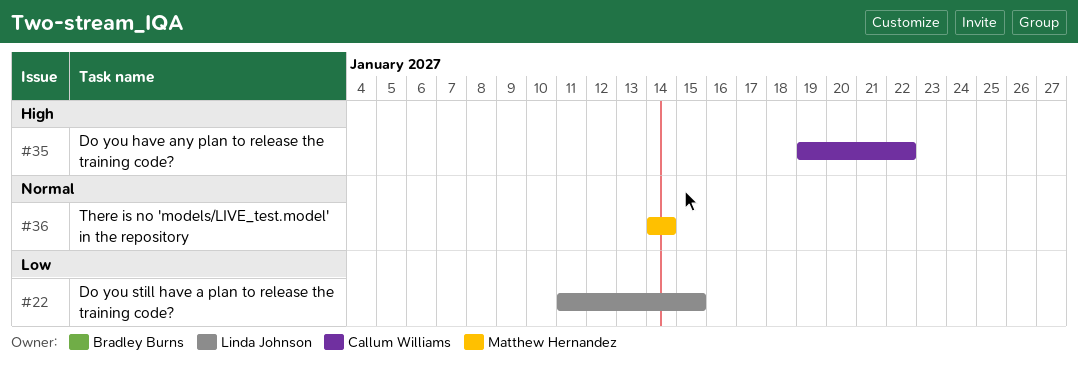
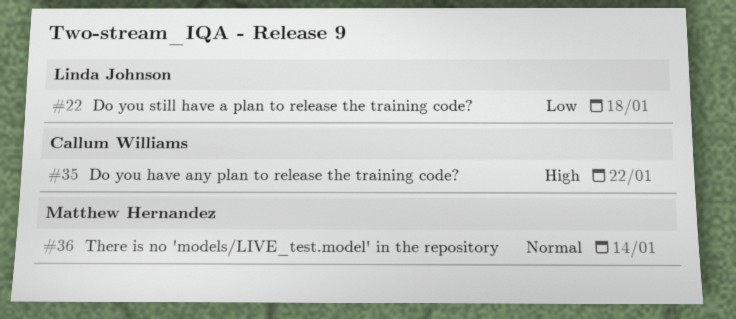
#22, due: Jan 15 -> Jan 18

